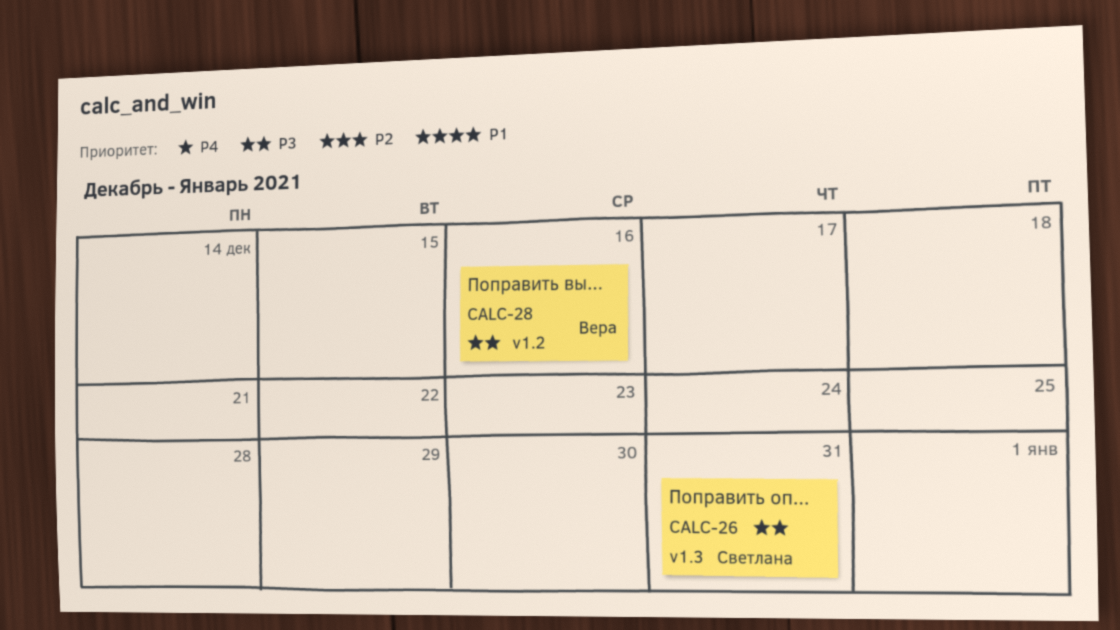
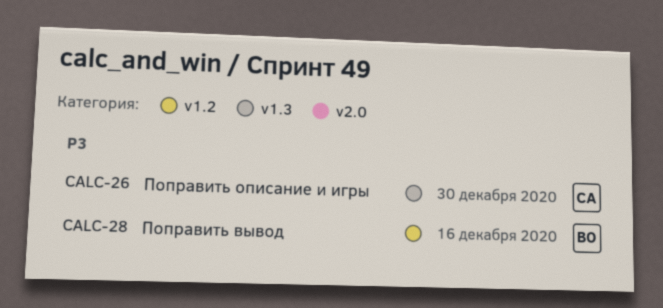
CALC-26, due: Dec 31 -> Dec 30

